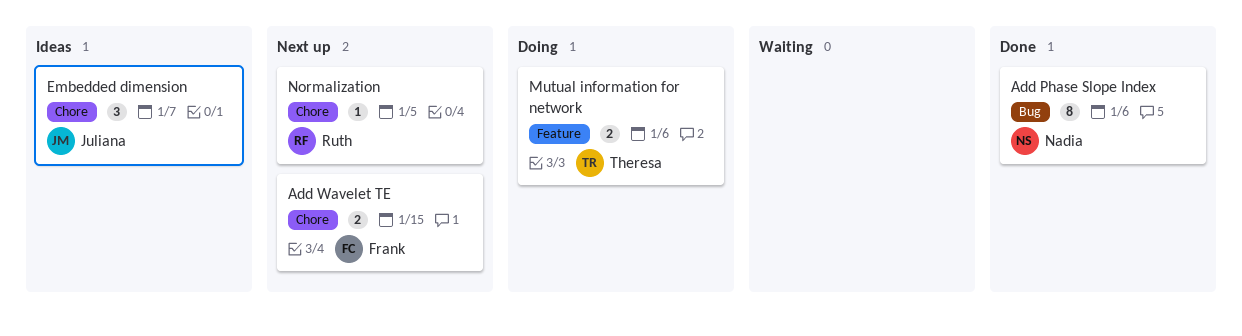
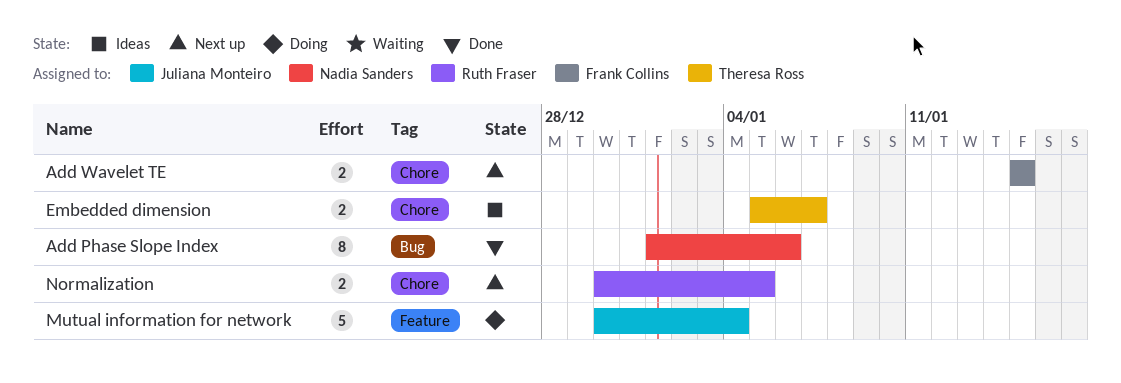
Embedded dimension, owner: Juliana Monteiro -> Theresa Ross
Embedded dimension, estimate: 3 -> 2
Mutual information for network, owner: Theresa Ross -> Juliana Monteiro
Mutual information for network, estimate: 2 -> 5
Mutual information for network, due: Jan 6 -> Jan 4
Normalization, estimate: 1 -> 2

